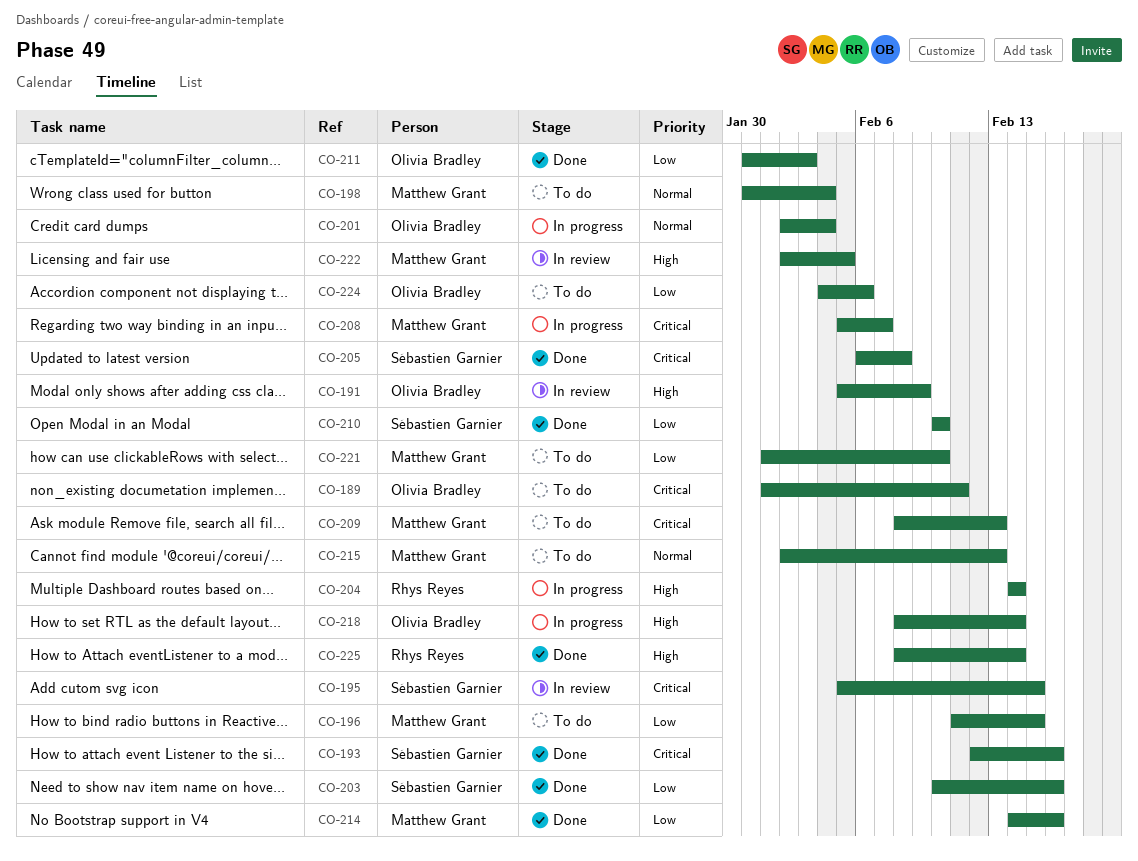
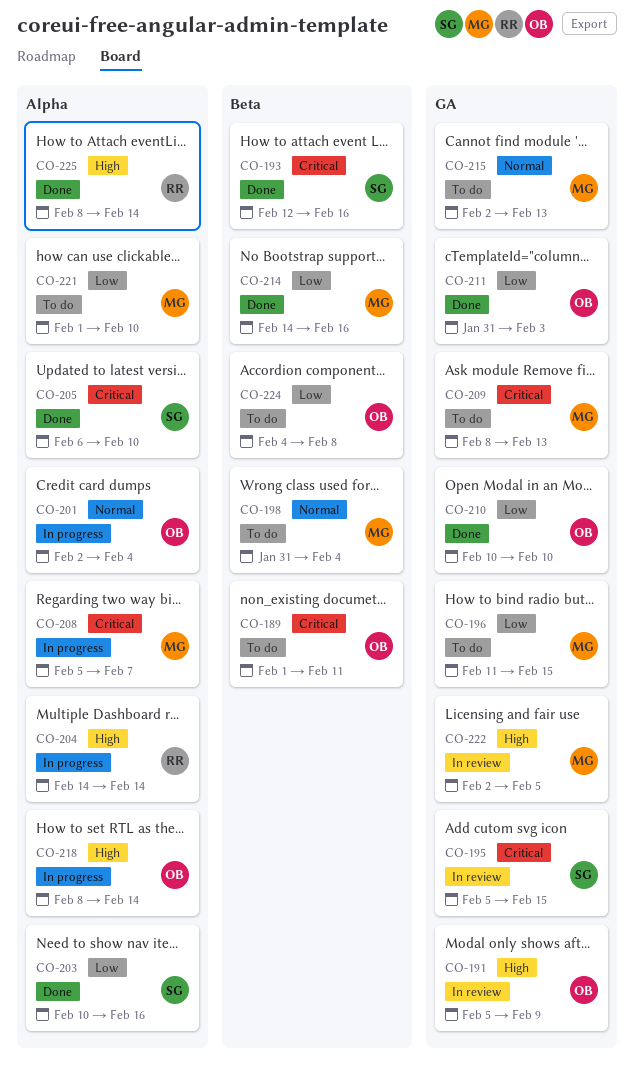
CO-205, due: Feb 8 -> Feb 10
CO-210, owner: Sébastien Garnier -> Olivia Bradley
CO-224, due: Feb 6 -> Feb 8

